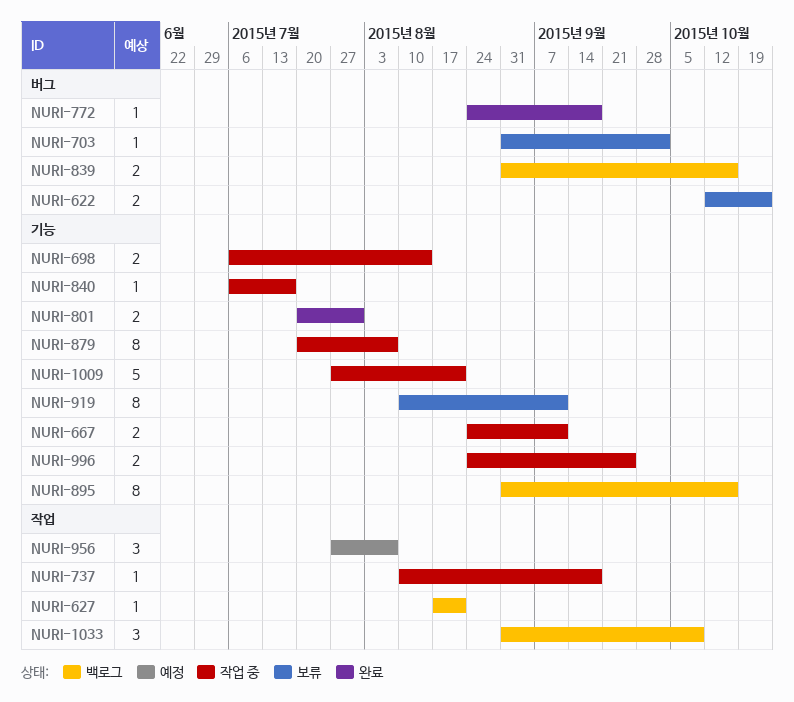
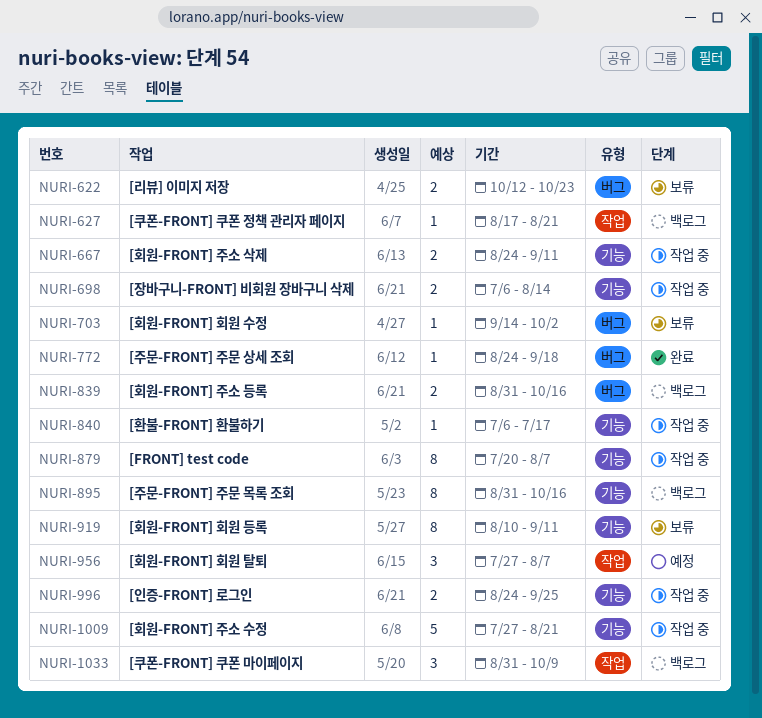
NURI-703, start: Aug 31 -> Sep 14
NURI-737: present -> none
NURI-801: present -> none

